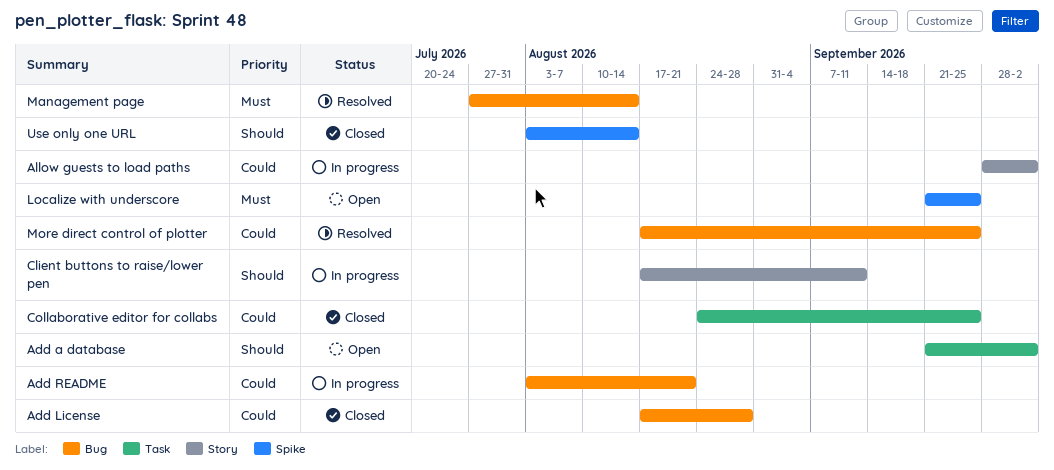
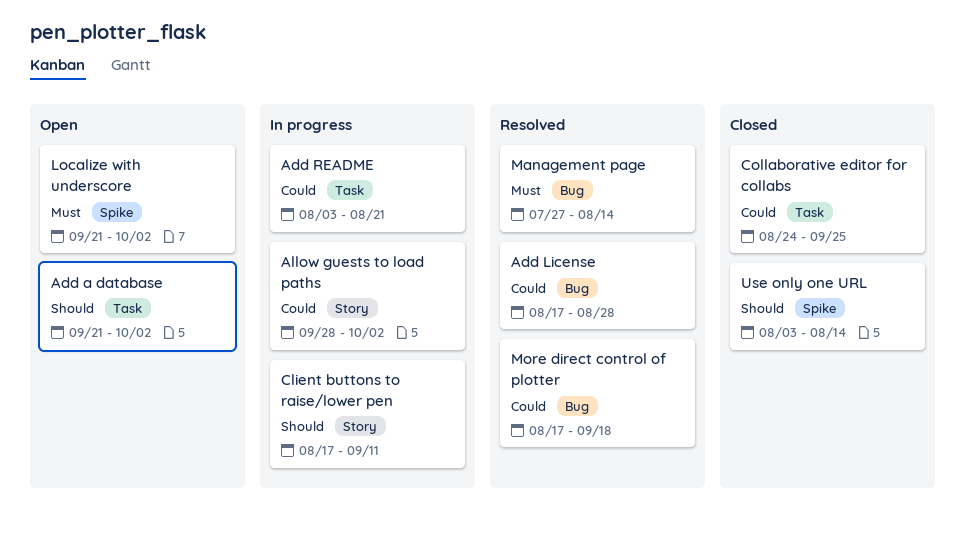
Add License, status: Closed -> Resolved
Add README, label: Bug -> Task
Localize with underscore, due: Sep 25 -> Oct 2
More direct control of plotter, due: Sep 25 -> Sep 18

